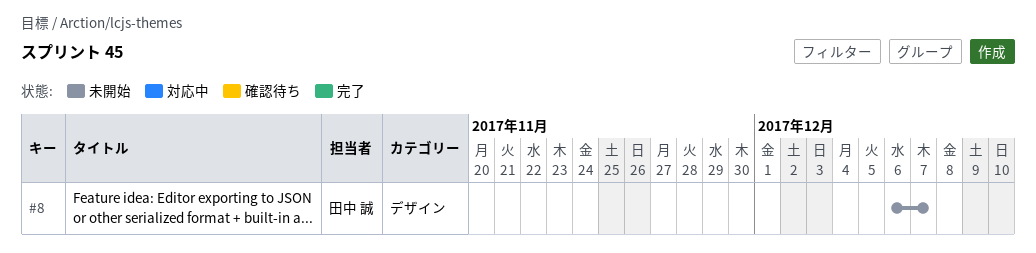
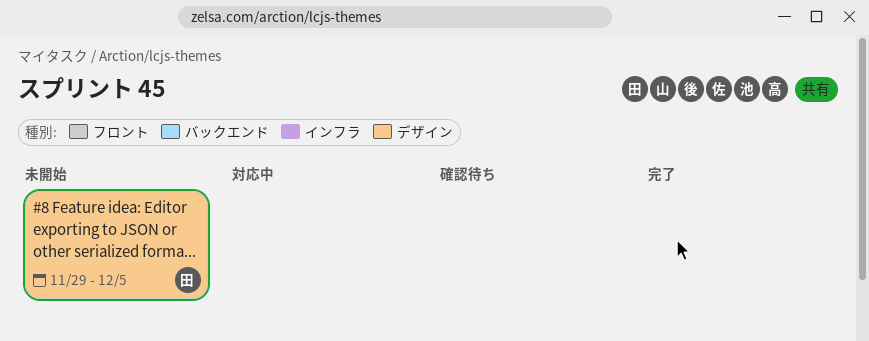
#8, start: Dec 6 -> Nov 29
#8, due: Dec 7 -> Dec 5

